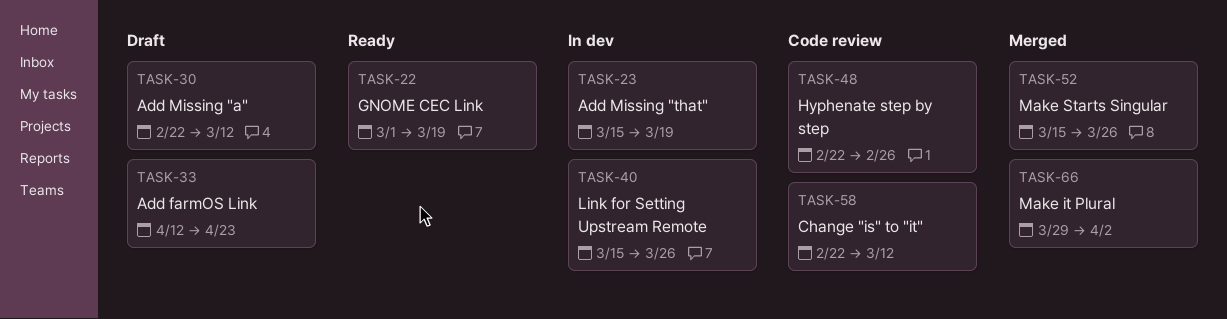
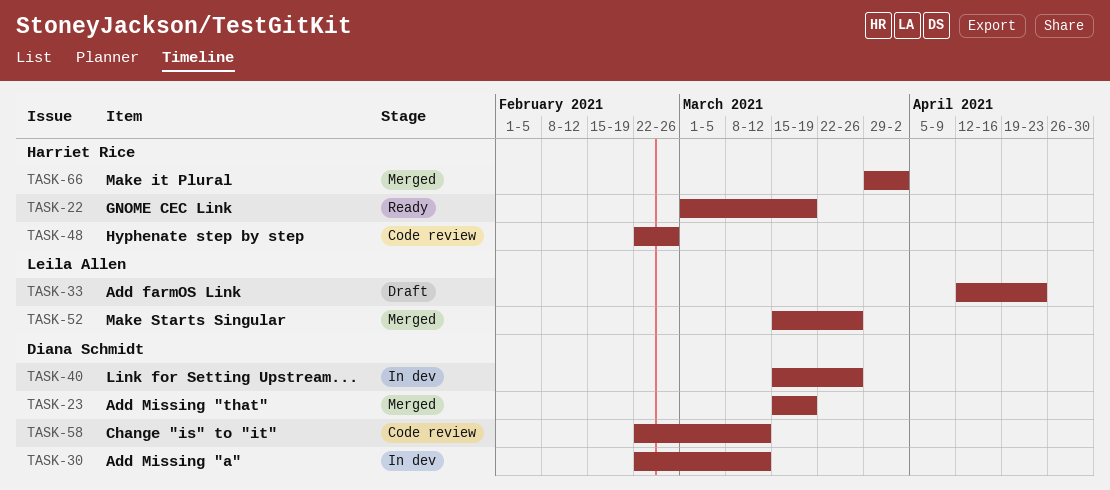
TASK-23, status: In dev -> Merged
TASK-30, status: Draft -> In dev

